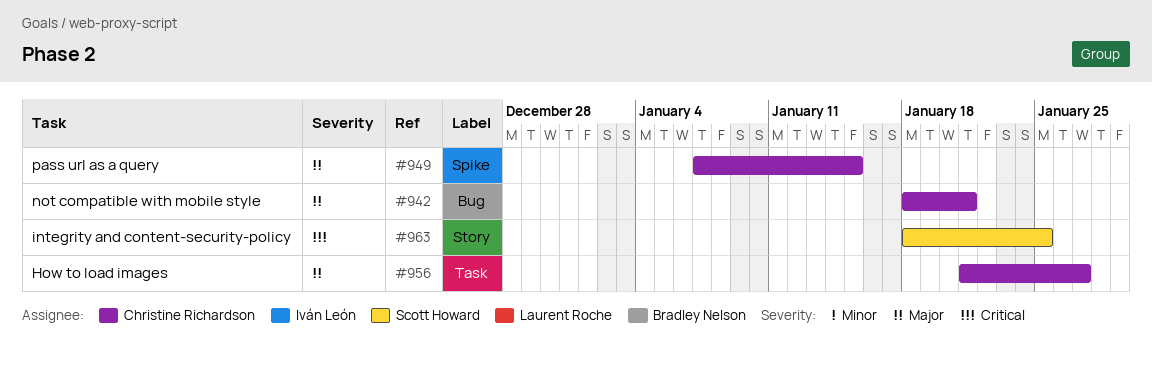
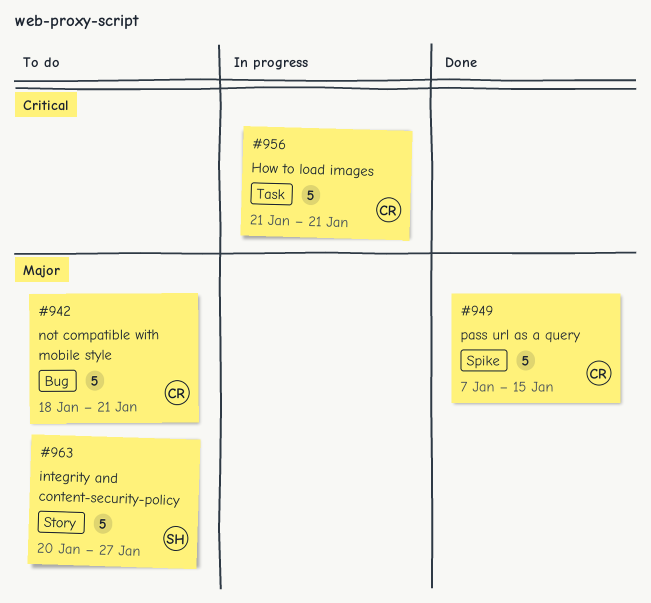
#956, priority: Major -> Critical
#956, due: Jan 27 -> Jan 21
#963, priority: Critical -> Major
#963, start: Jan 18 -> Jan 20
#963, due: Jan 25 -> Jan 27

